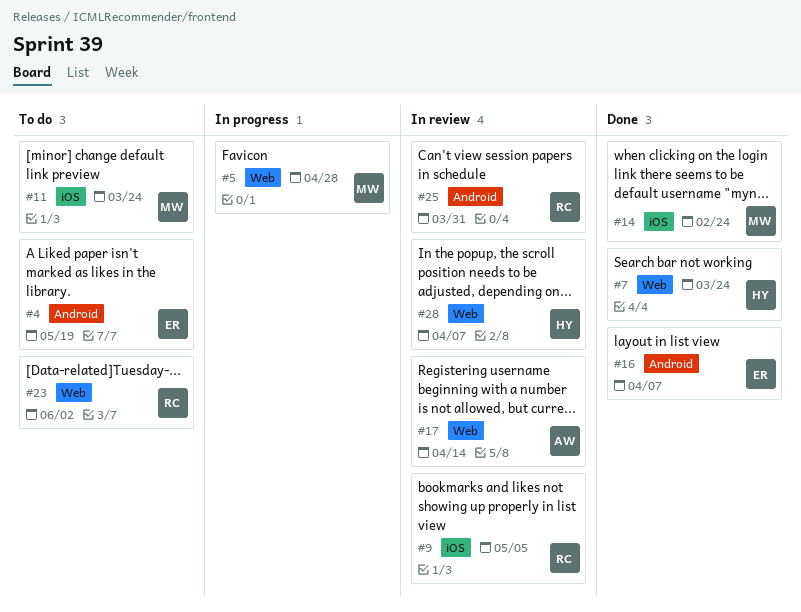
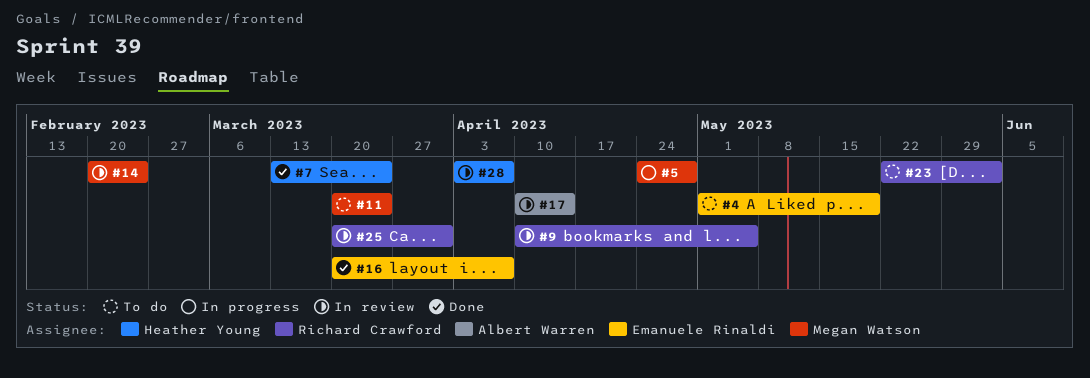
#14, status: Done -> In review

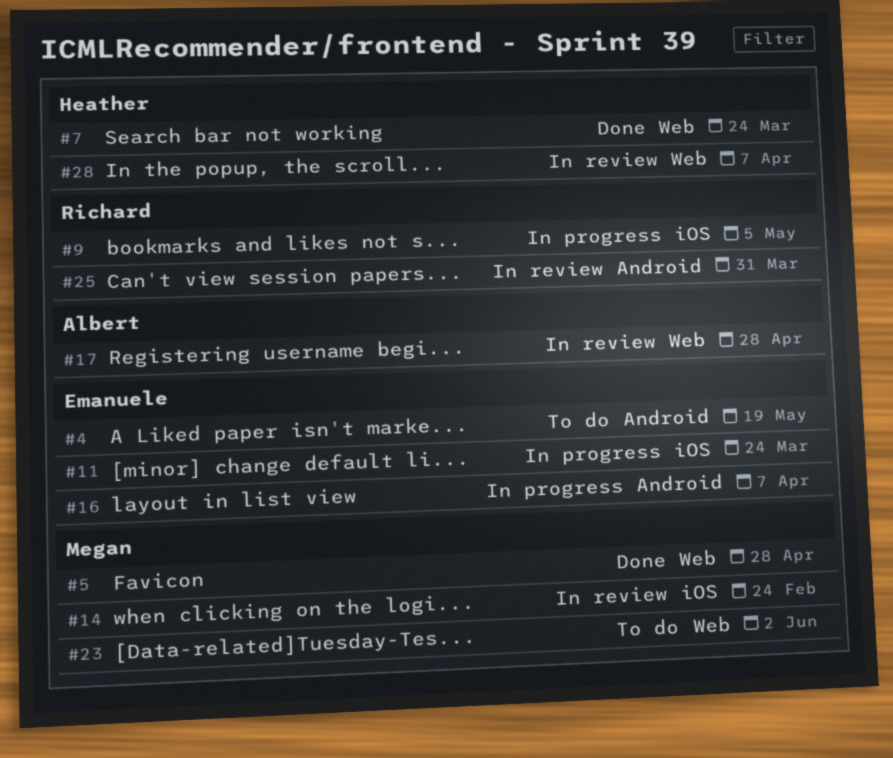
#5, status: In progress -> Done
#9, status: In review -> In progress
#11, status: To do -> In progress
#11, owner: Megan Watson -> Emanuele Rinaldi
#16, status: Done -> In progress
#17, due: Apr 14 -> Apr 28
#23, owner: Richard Crawford -> Megan Watson

